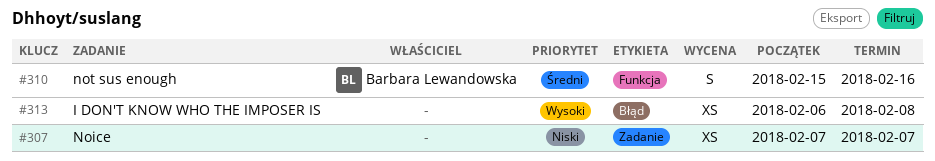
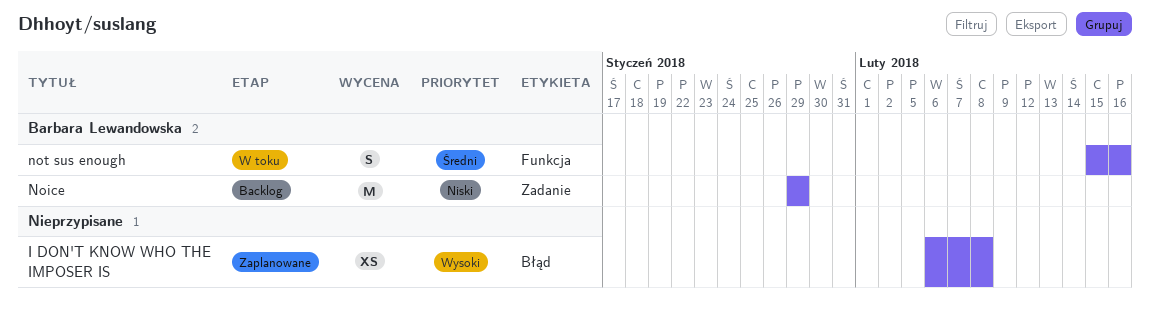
Noice, owner: none -> Barbara Lewandowska
Noice, estimate: XS -> M
Noice, start: Feb 7 -> Jan 29
Noice, due: Feb 7 -> Jan 29

